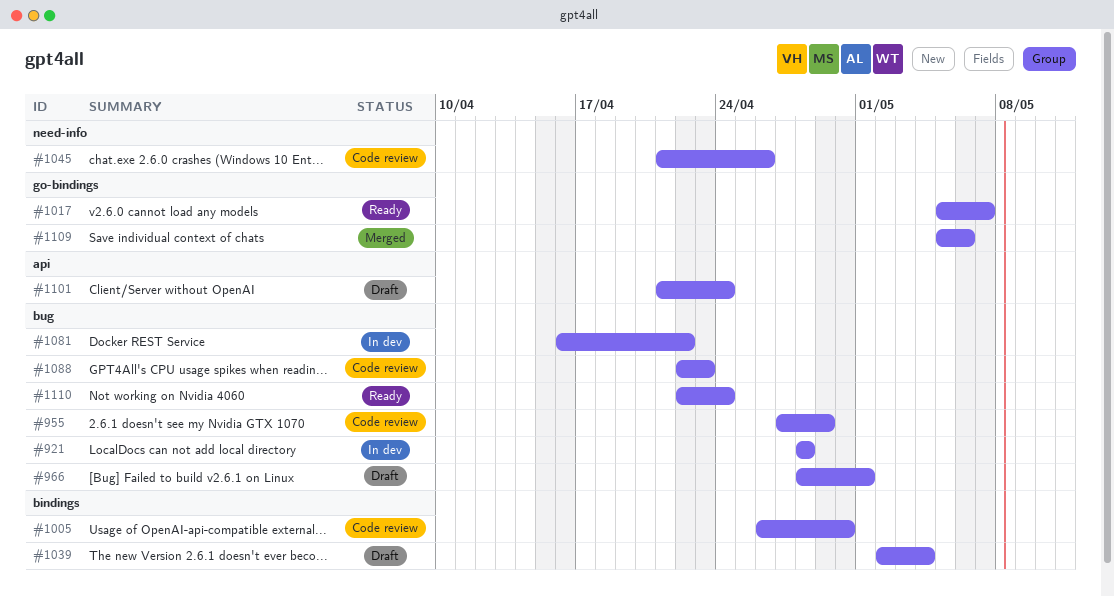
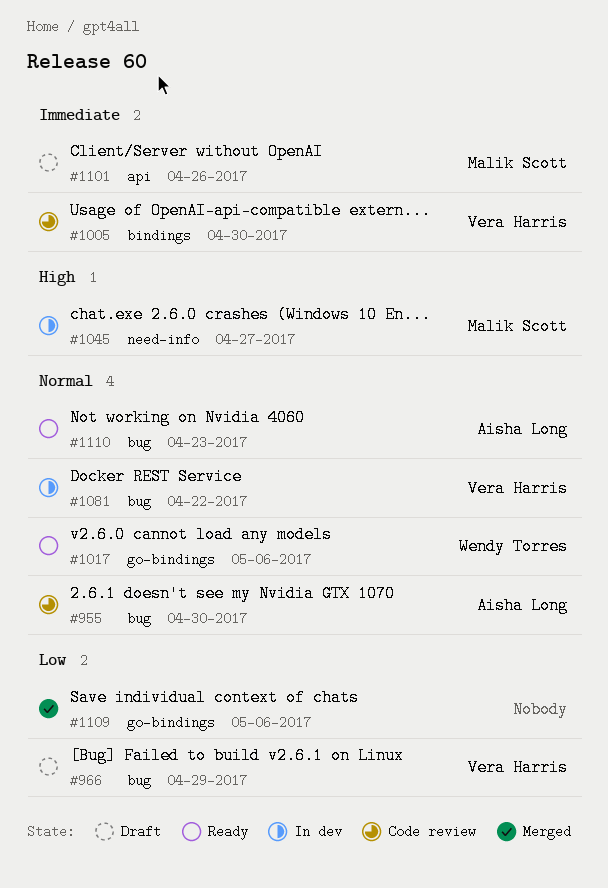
#921: present -> none
#955, due: Apr 29 -> Apr 30
#966, due: May 1 -> Apr 29
#1017, due: May 7 -> May 6
#1039: present -> none
#1045, status: Code review -> In dev
#1045, due: Apr 26 -> Apr 27
#1088: present -> none
#1101, due: Apr 24 -> Apr 26
#1110, due: Apr 24 -> Apr 23

